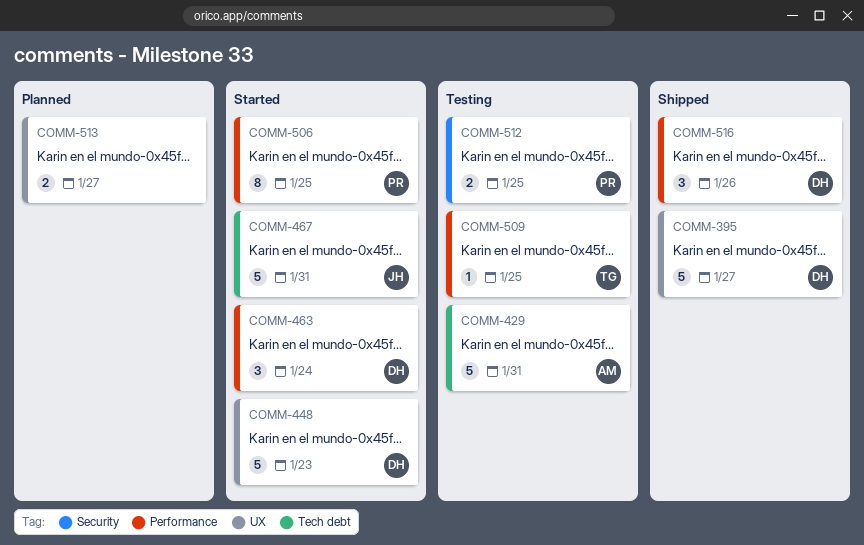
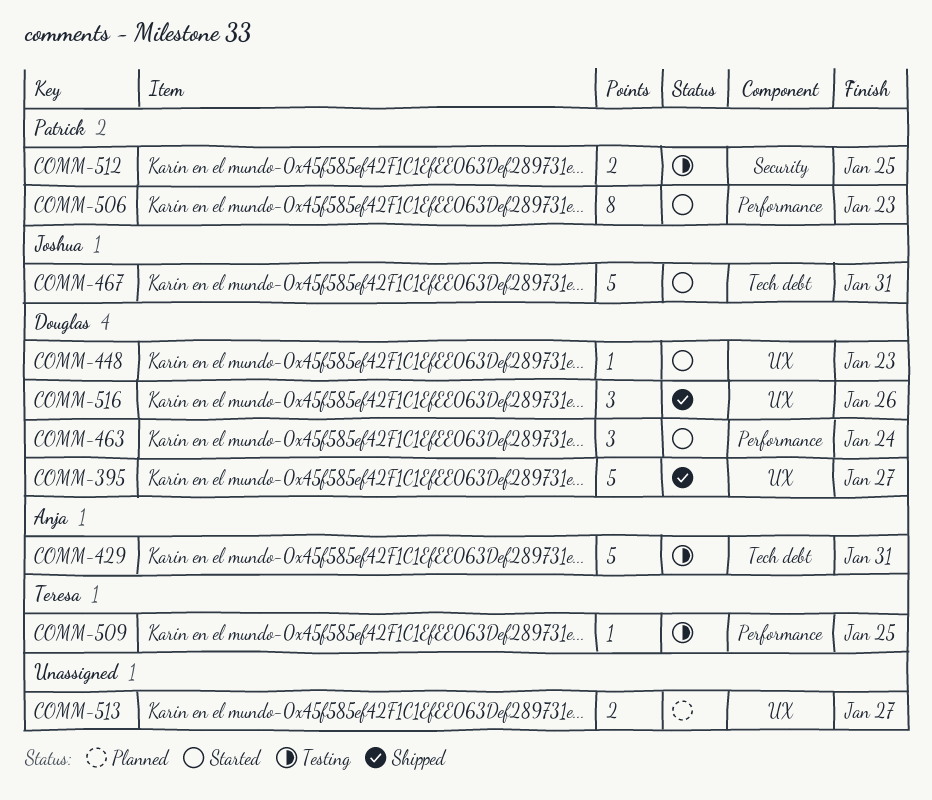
COMM-448, estimate: 5 -> 1
COMM-506, due: Jan 25 -> Jan 23
COMM-516, label: Performance -> UX

